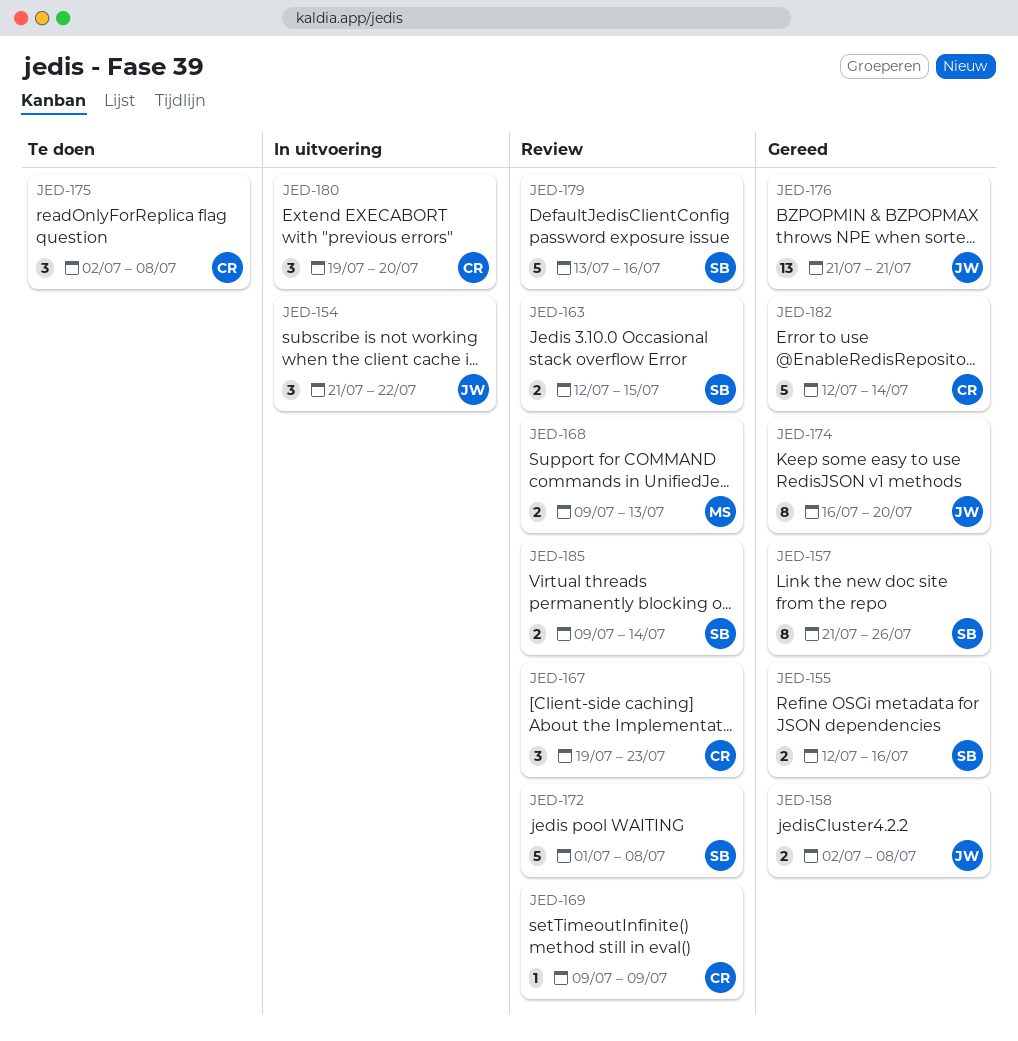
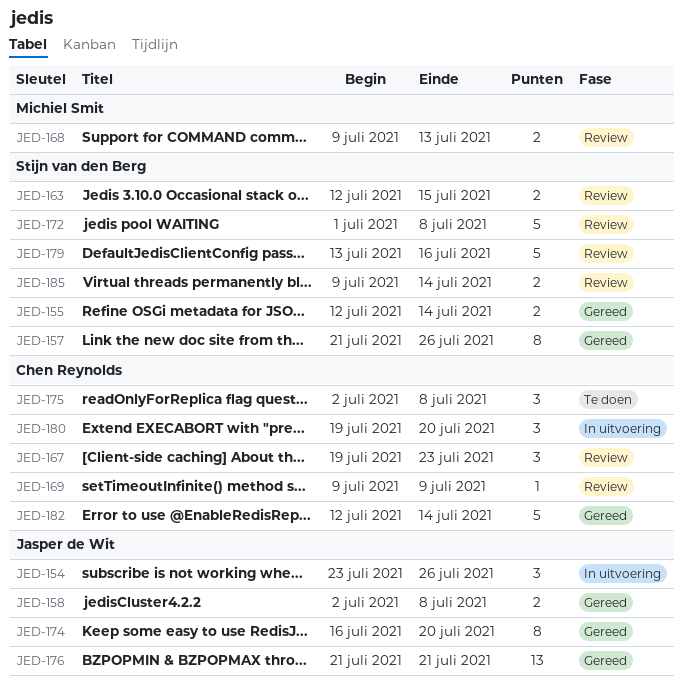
JED-154, start: Jul 21 -> Jul 23
JED-154, due: Jul 22 -> Jul 26
JED-155, due: Jul 16 -> Jul 14

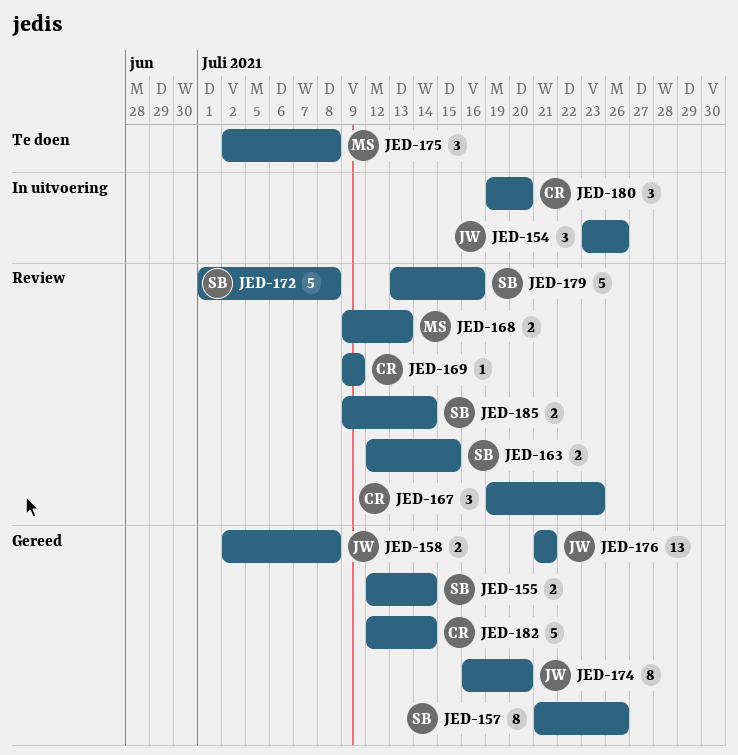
JED-175, owner: Chen Reynolds -> Michiel Smit

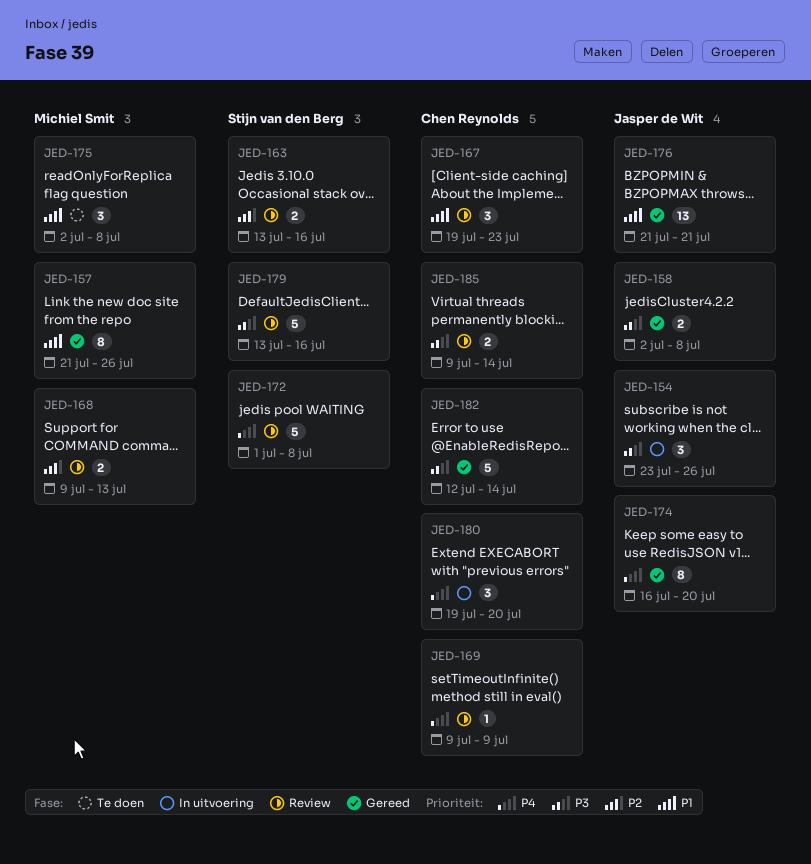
JED-155: present -> none
JED-157, owner: Stijn van den Berg -> Michiel Smit
JED-163, start: Jul 12 -> Jul 13
JED-163, due: Jul 15 -> Jul 16
JED-185, owner: Stijn van den Berg -> Chen Reynolds

